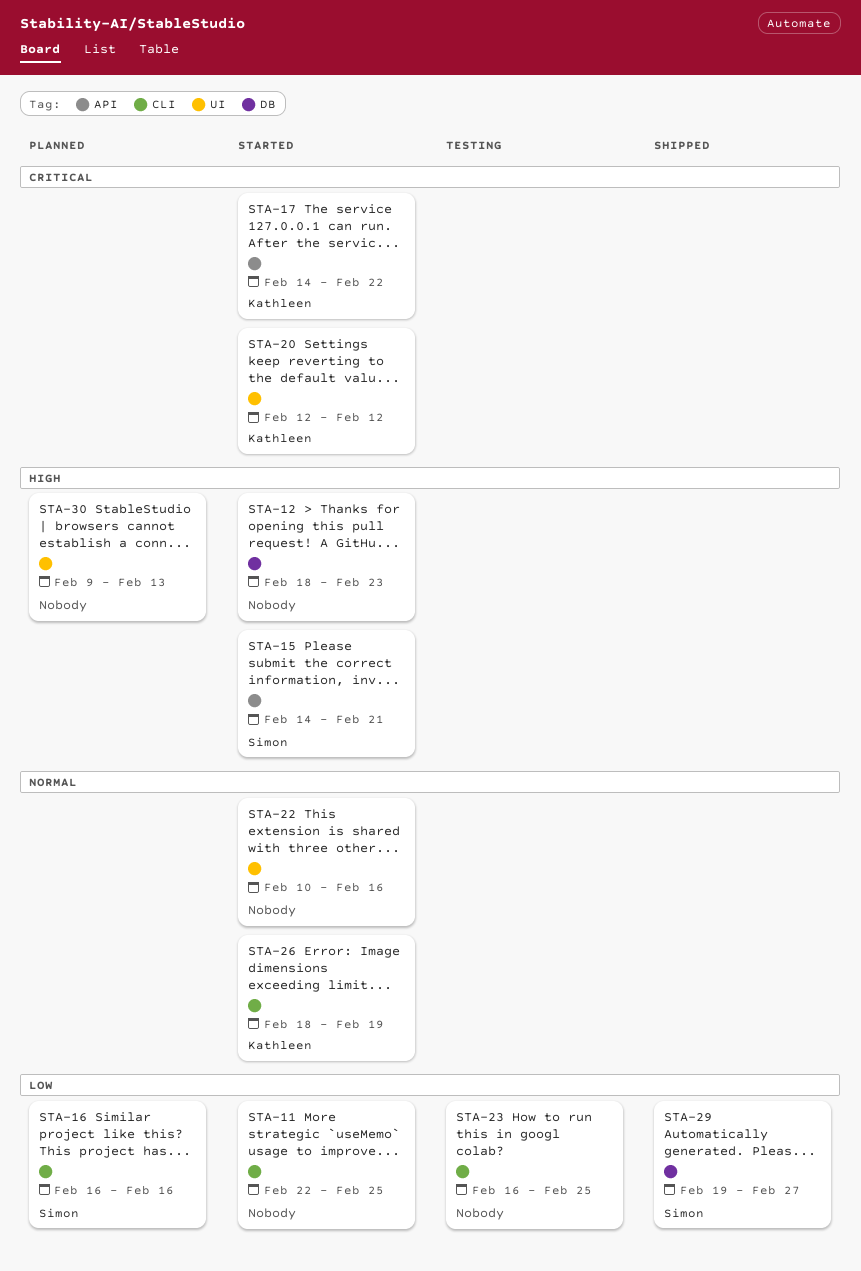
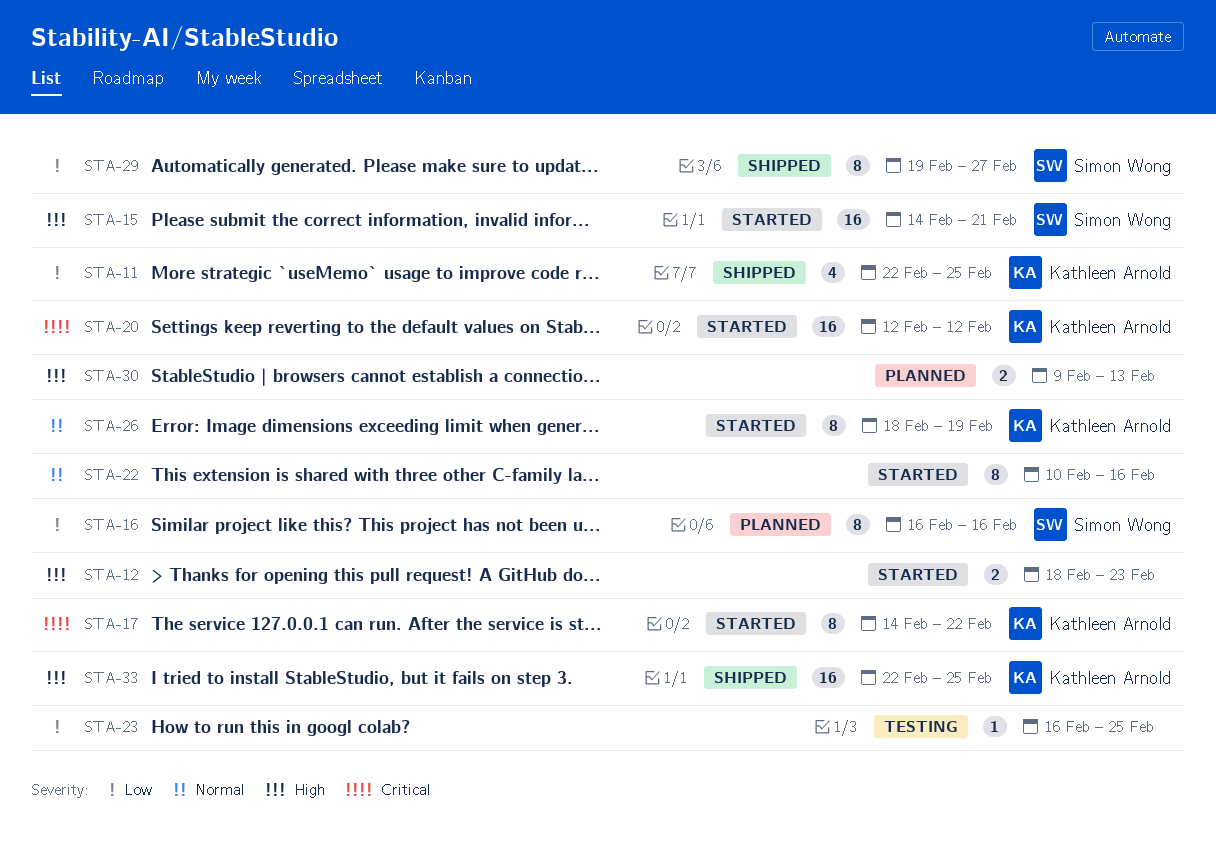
STA-11, status: Started -> Shipped
STA-11, owner: none -> Kathleen Arnold
STA-33: none -> present

